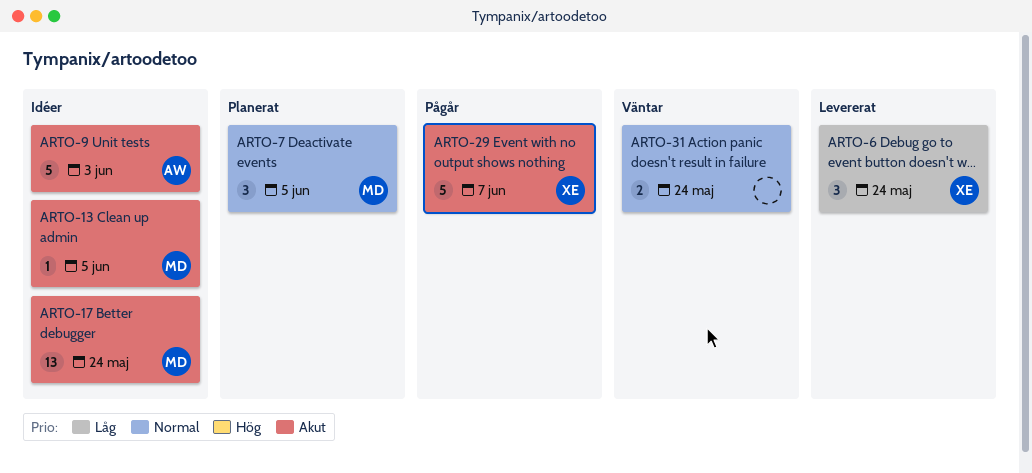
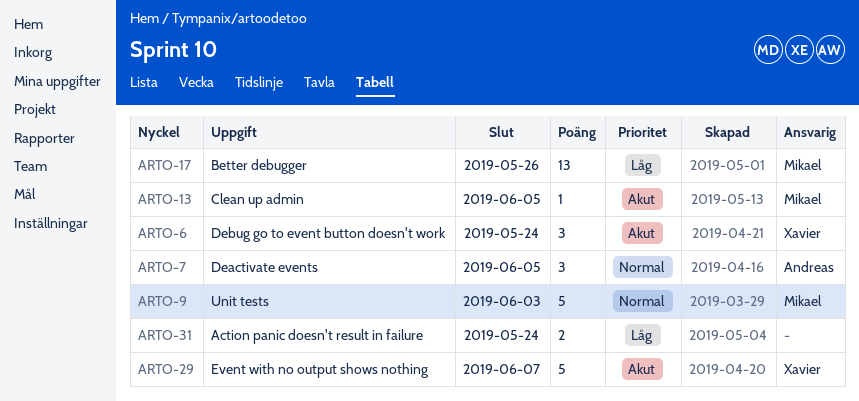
ARTO-6, priority: Låg -> Akut
ARTO-7, owner: Mikael -> Andreas
ARTO-9, owner: Andreas -> Mikael
ARTO-9, priority: Akut -> Normal
ARTO-17, priority: Akut -> Låg
ARTO-17, due: May 24 -> May 26
ARTO-31, priority: Normal -> Låg

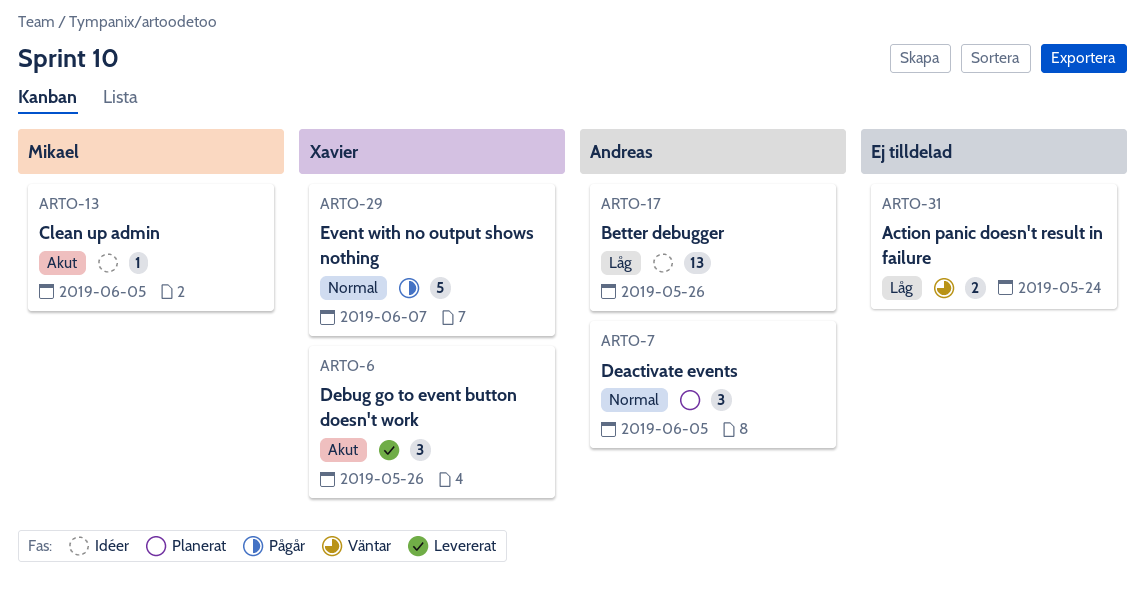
ARTO-6, due: May 24 -> May 26
ARTO-9: present -> none
ARTO-17, owner: Mikael -> Andreas
ARTO-29, priority: Akut -> Normal

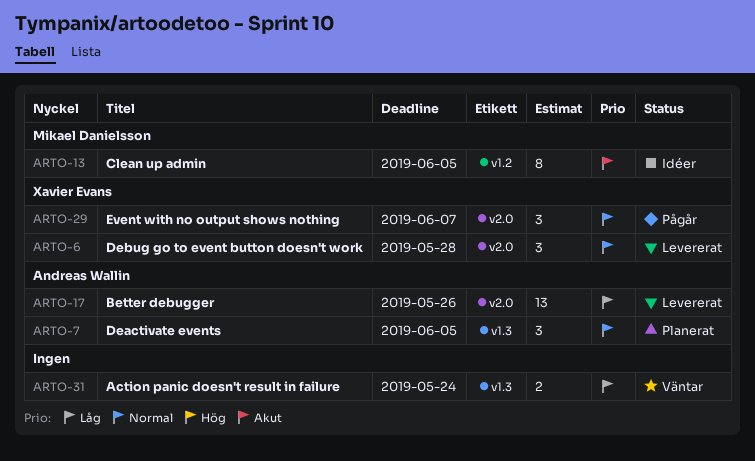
ARTO-6, priority: Akut -> Normal
ARTO-6, due: May 26 -> May 28
ARTO-13, estimate: 1 -> 8
ARTO-17, status: Idéer -> Levererat
ARTO-29, estimate: 5 -> 3

